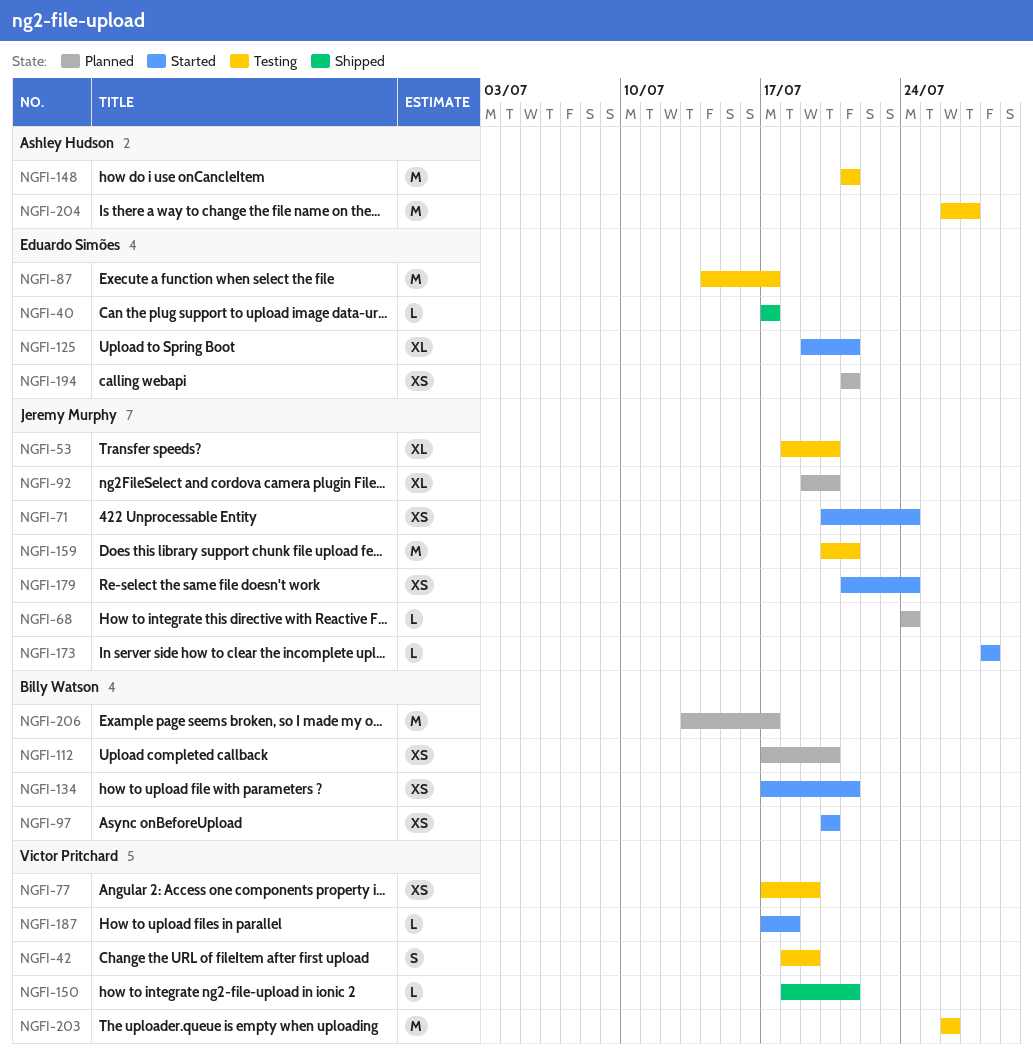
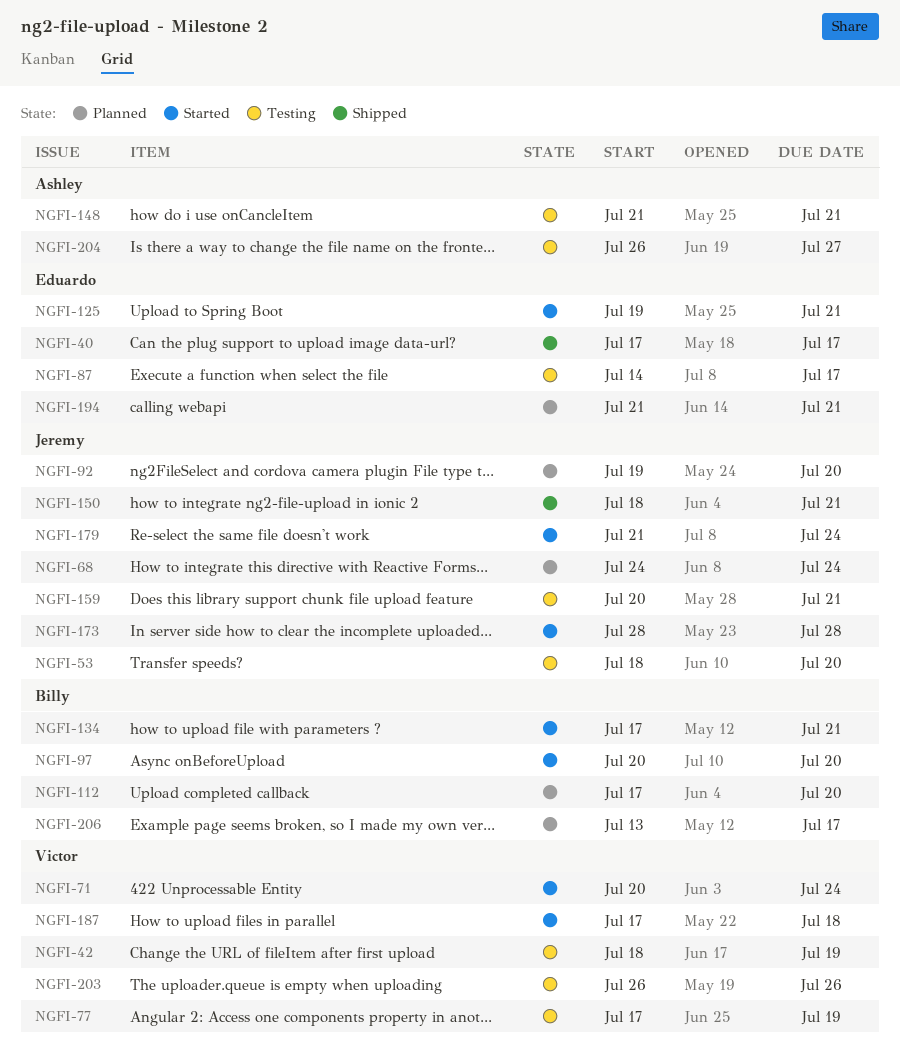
NGFI-71, owner: Jeremy Murphy -> Victor Pritchard
NGFI-150, owner: Victor Pritchard -> Jeremy Murphy

